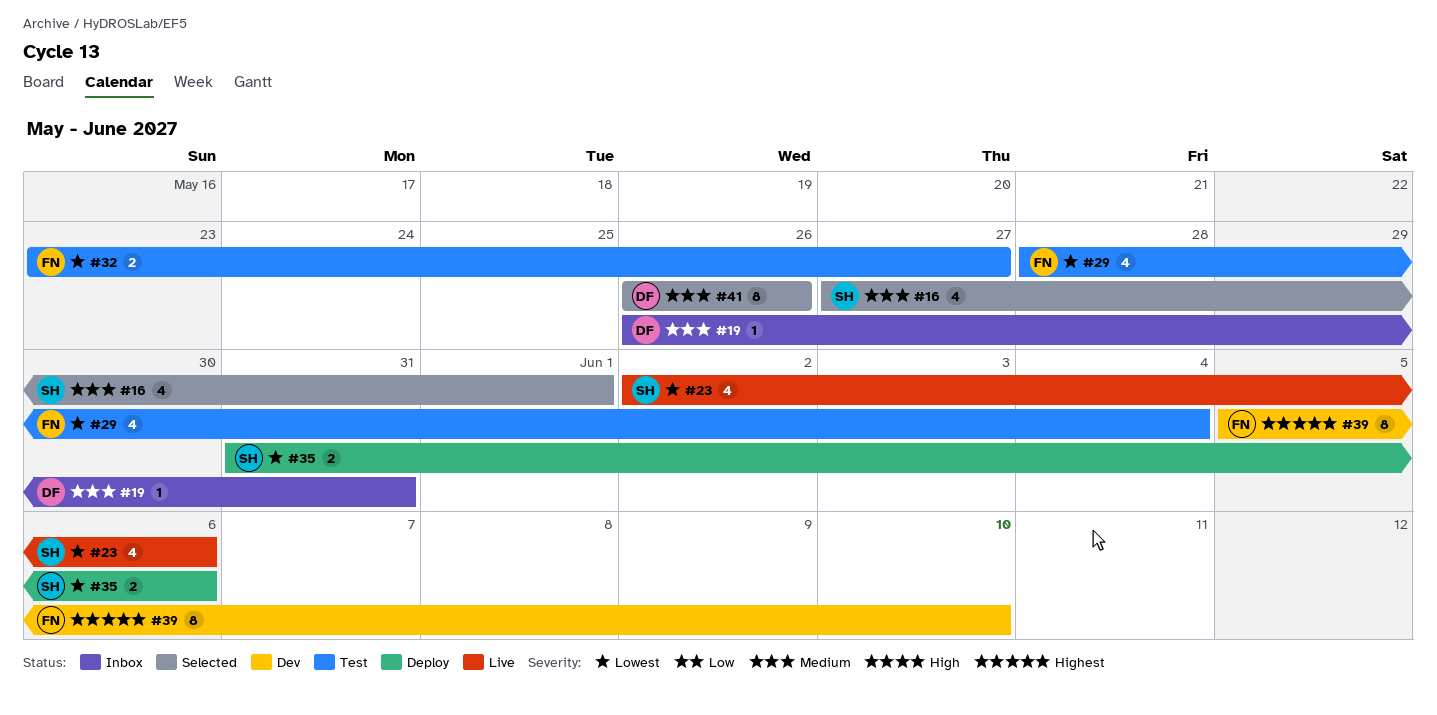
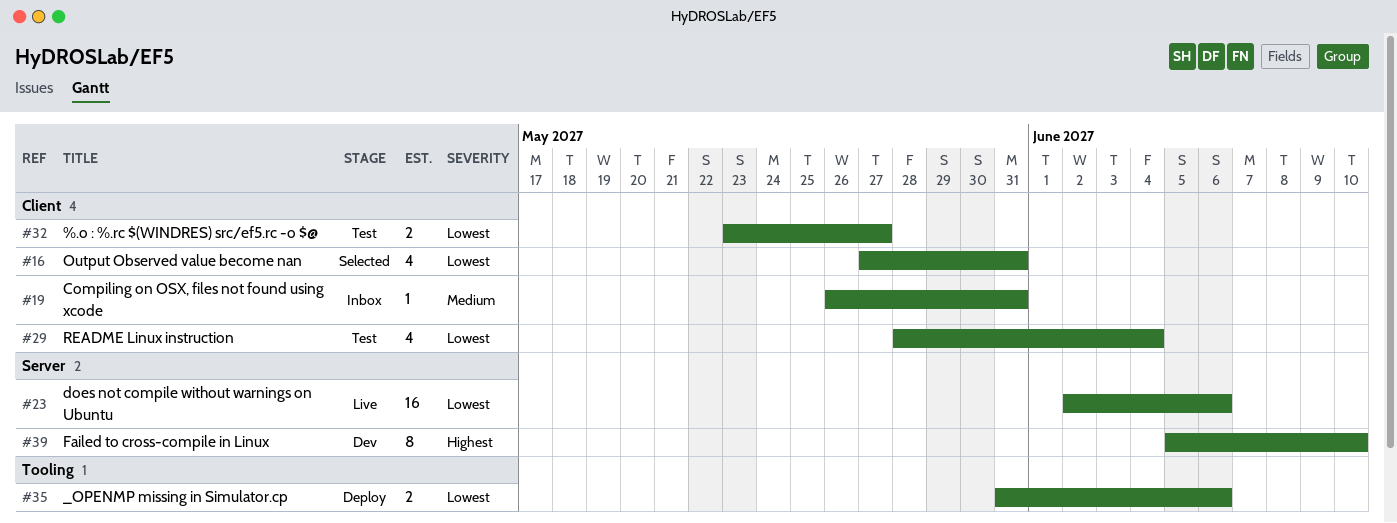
#16, priority: Medium -> Lowest
#16, due: Jun 1 -> May 31
#23, estimate: 4 -> 16
#41: present -> none

